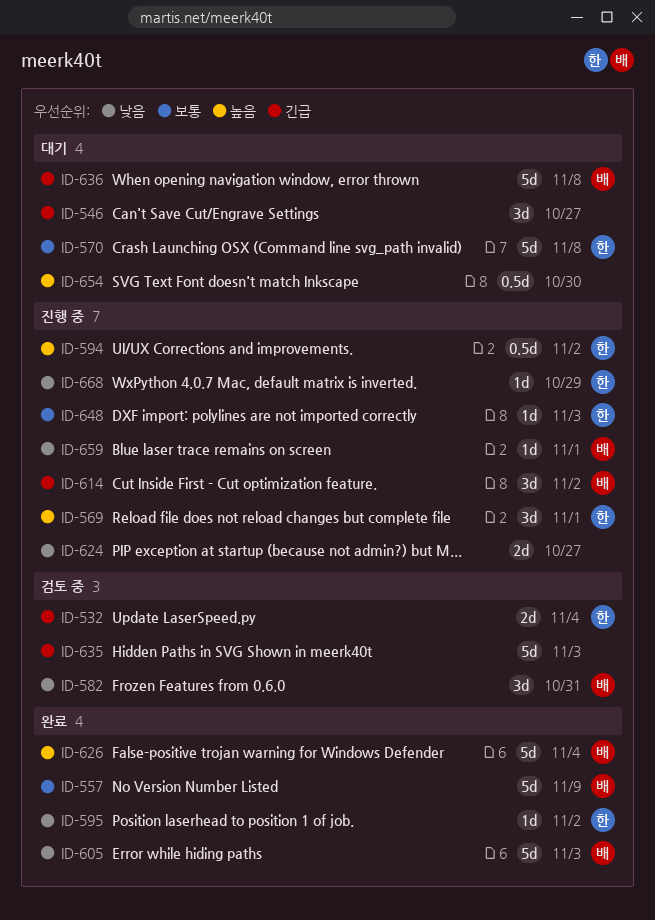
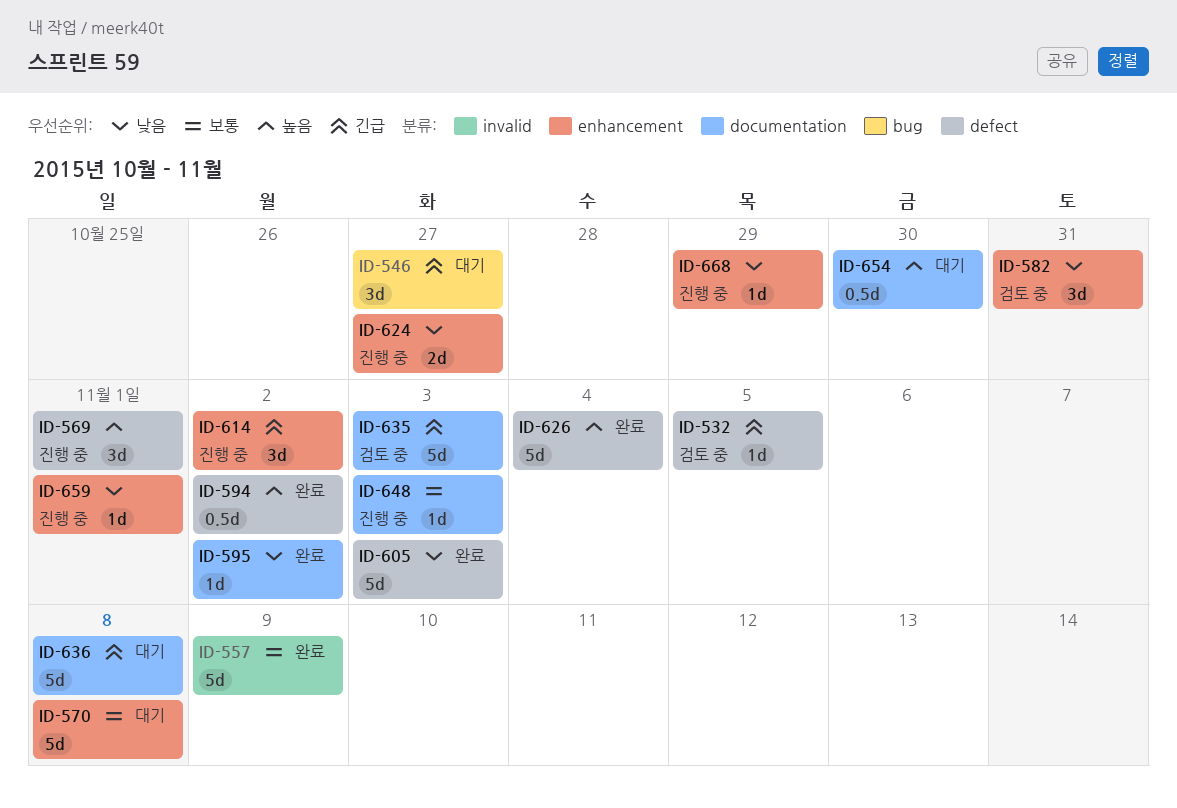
ID-532, estimate: 2d -> 1d
ID-532, due: Nov 4 -> Nov 5
ID-594, status: 진행 중 -> 완료

